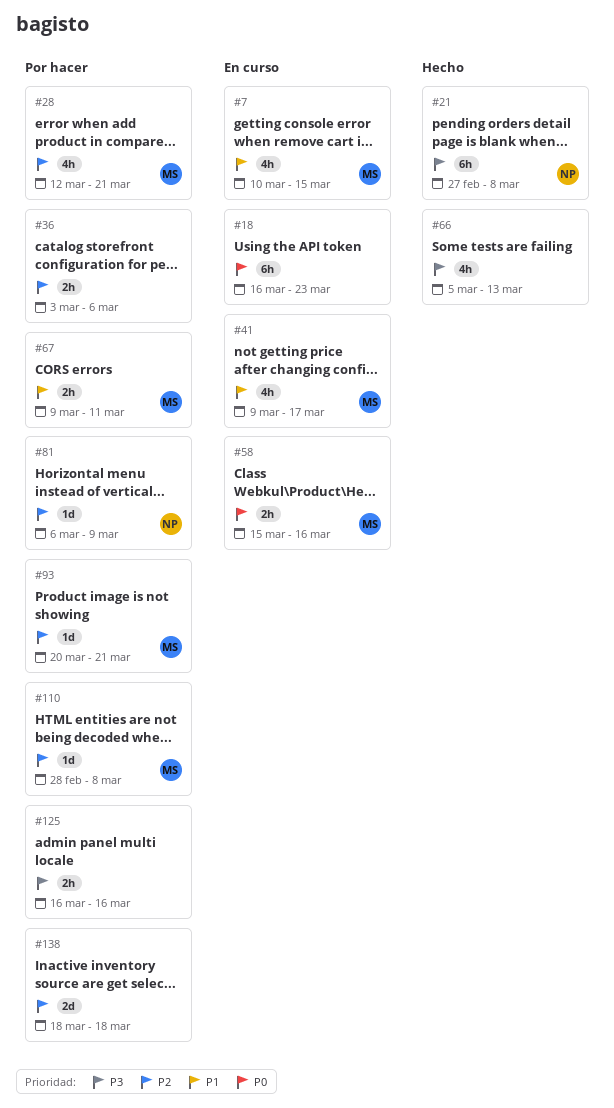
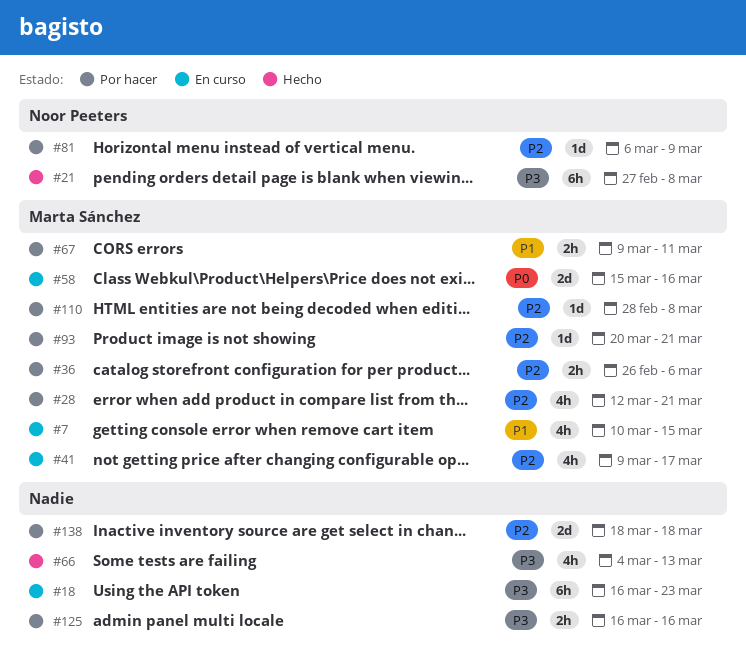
#18, priority: P0 -> P3
#36, owner: none -> Marta Sánchez
#36, start: Mar 3 -> Feb 26
#41, priority: P1 -> P2
#58, estimate: 2h -> 2d
#66, start: Mar 5 -> Mar 4

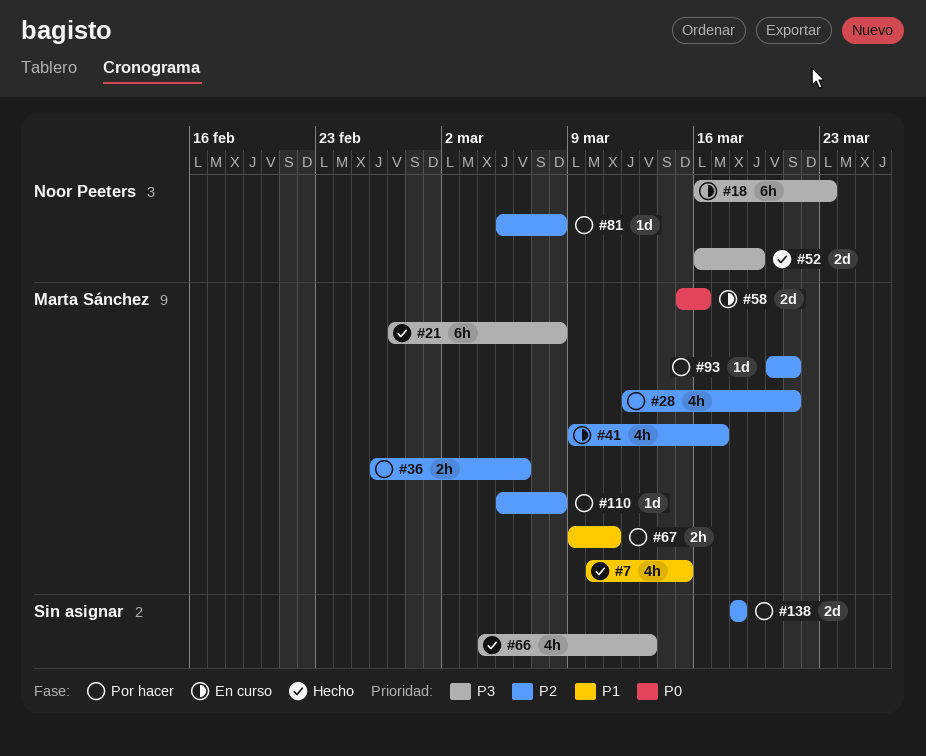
#7, status: En curso -> Hecho
#18, owner: none -> Noor Peeters
#21, owner: Noor Peeters -> Marta Sánchez
#52: none -> present
#81, start: Mar 6 -> Mar 5
#81, due: Mar 9 -> Mar 8
#110, start: Feb 28 -> Mar 5
#125: present -> none

